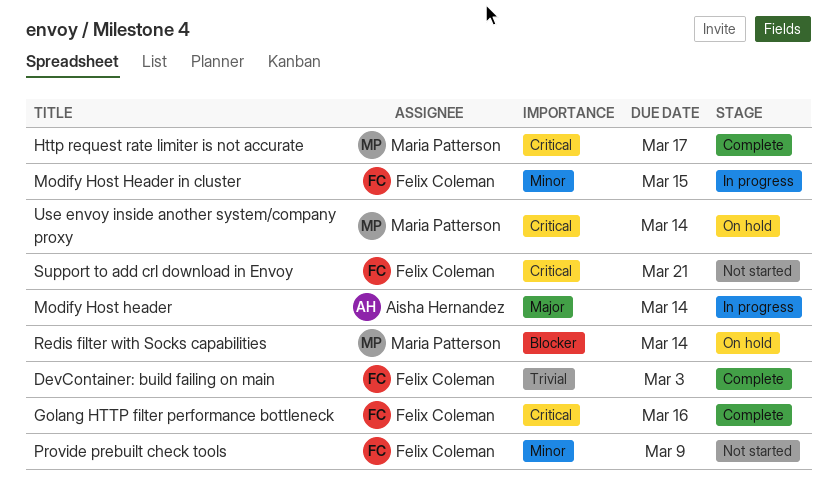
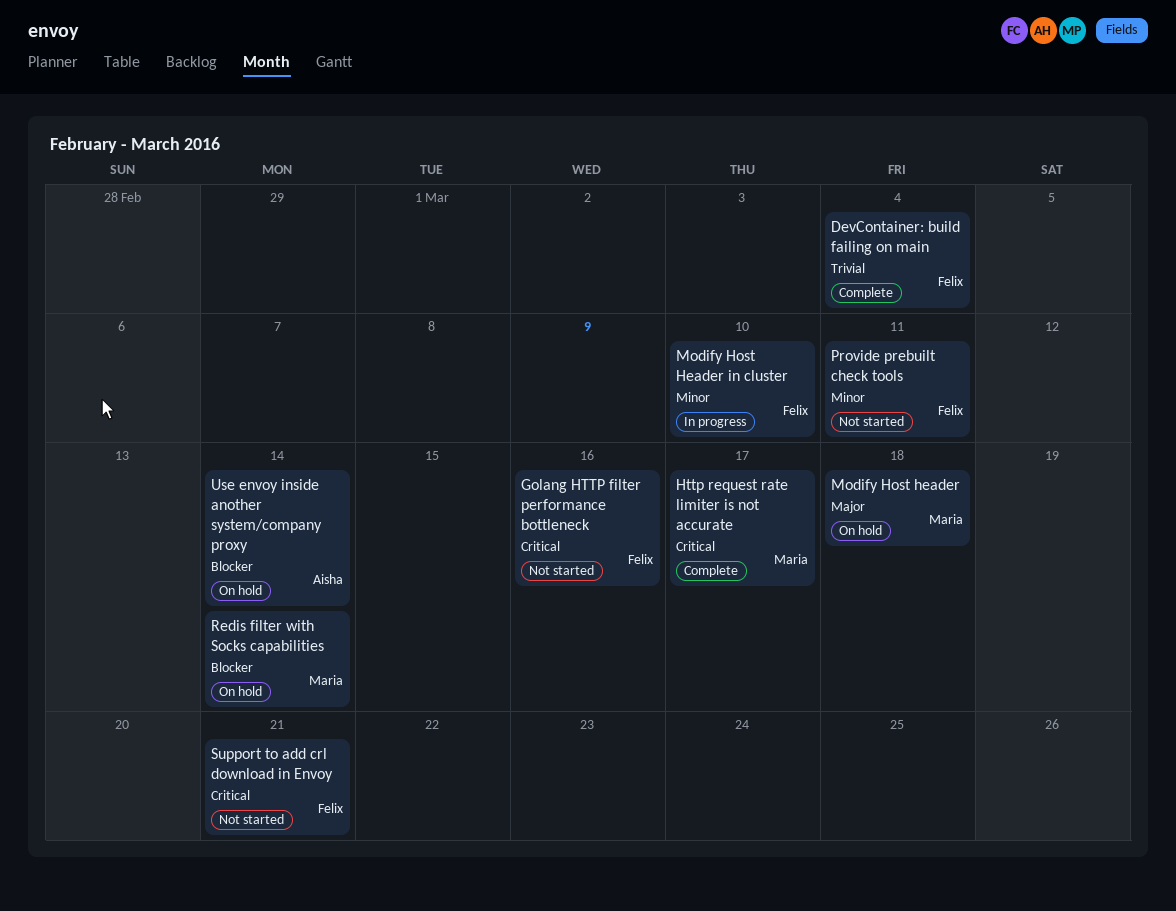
DevContainer: build failing on main, due: Mar 3 -> Mar 4
Golang HTTP filter performance bottleneck, status: Complete -> Not started
Modify Host header, status: In progress -> On hold
Modify Host header, owner: Aisha Hernandez -> Maria Patterson
Modify Host header, due: Mar 14 -> Mar 18
Modify Host Header in cluster, due: Mar 15 -> Mar 10
Provide prebuilt check tools, due: Mar 9 -> Mar 11
Use envoy inside another system/company proxy, owner: Maria Patterson -> Aisha Hernandez
Use envoy inside another system/company proxy, priority: Critical -> Blocker

